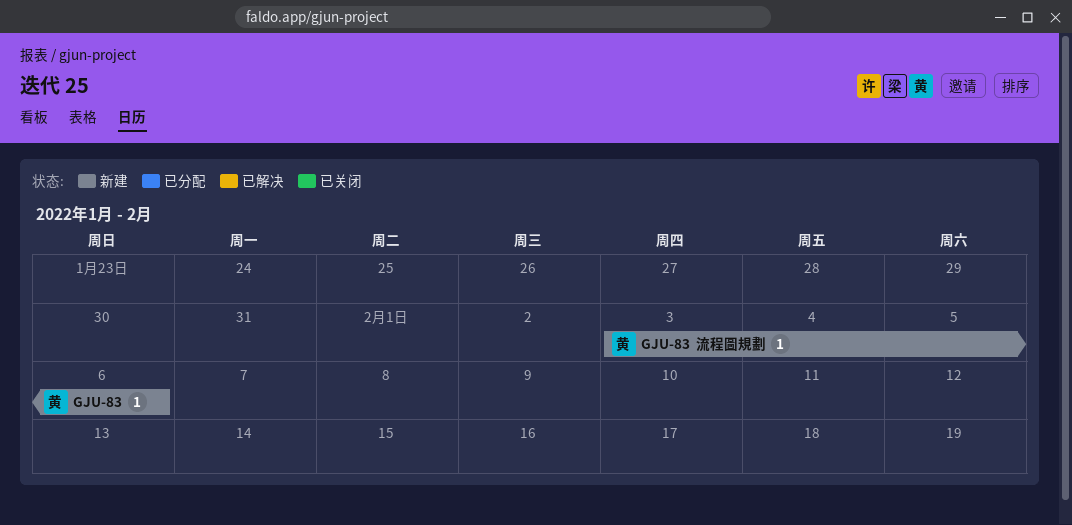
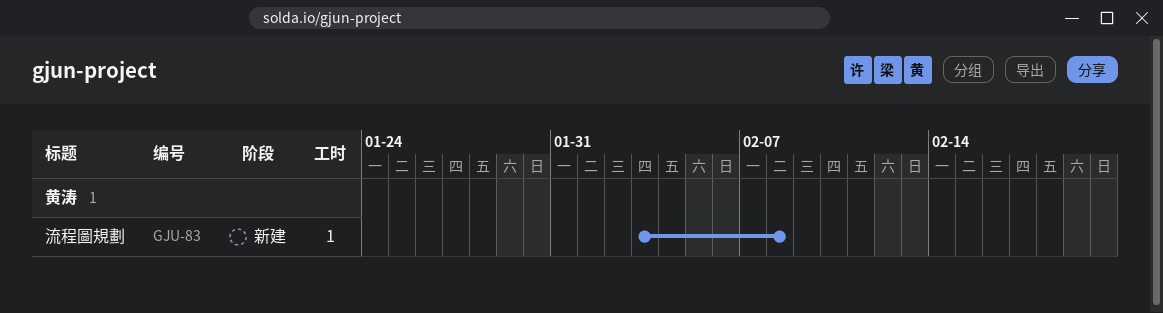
GJU-83, due: Feb 6 -> Feb 8

